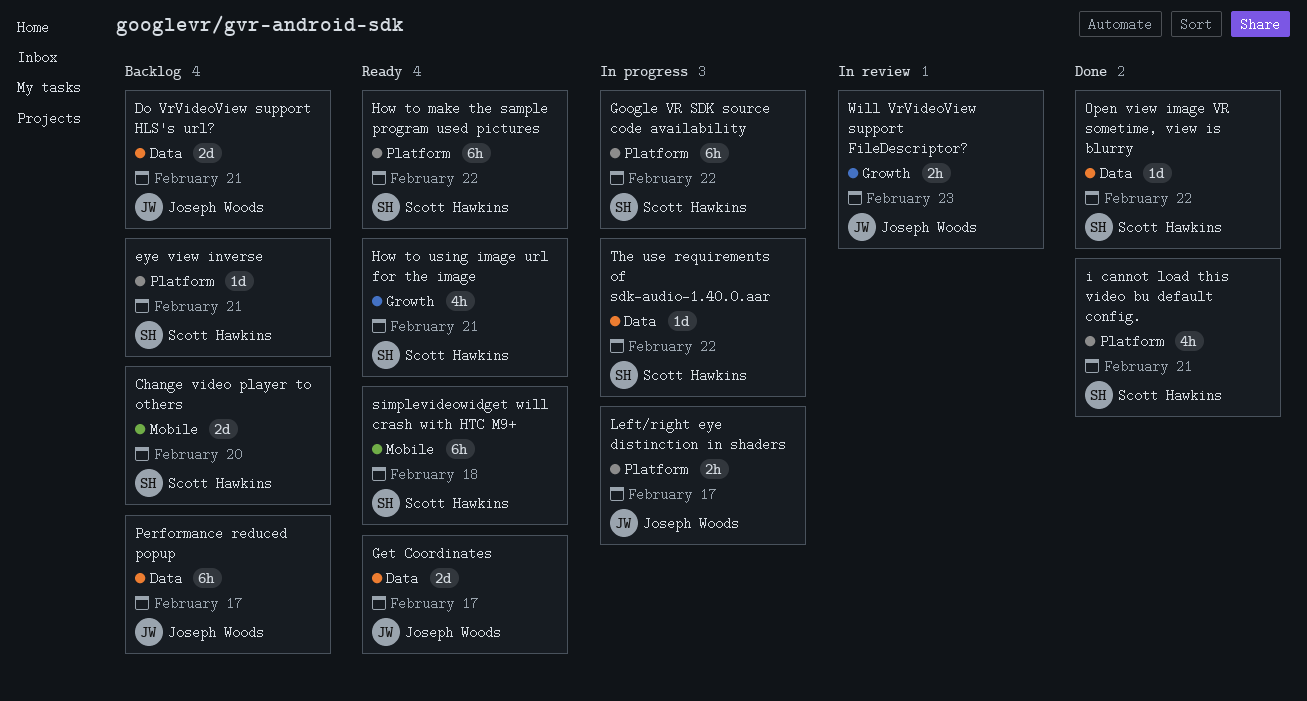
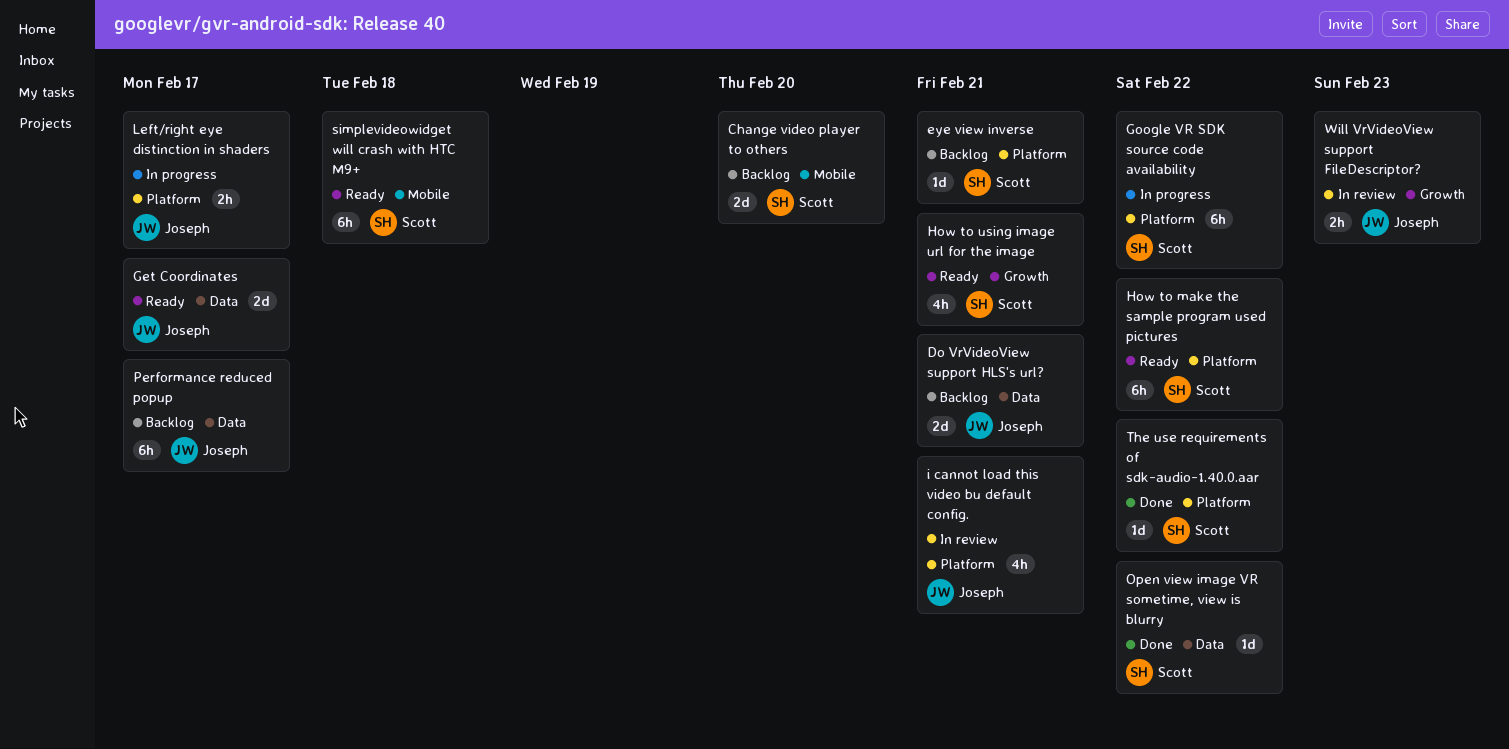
i cannot load this video bu default config., status: Done -> In review
i cannot load this video bu default config., owner: Scott Hawkins -> Joseph Woods
The use requirements of sdk-audio-1.40.0.aar, status: In progress -> Done
The use requirements of sdk-audio-1.40.0.aar, label: Data -> Platform

